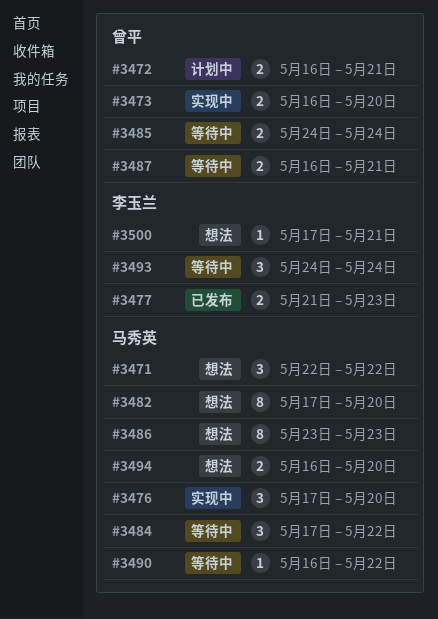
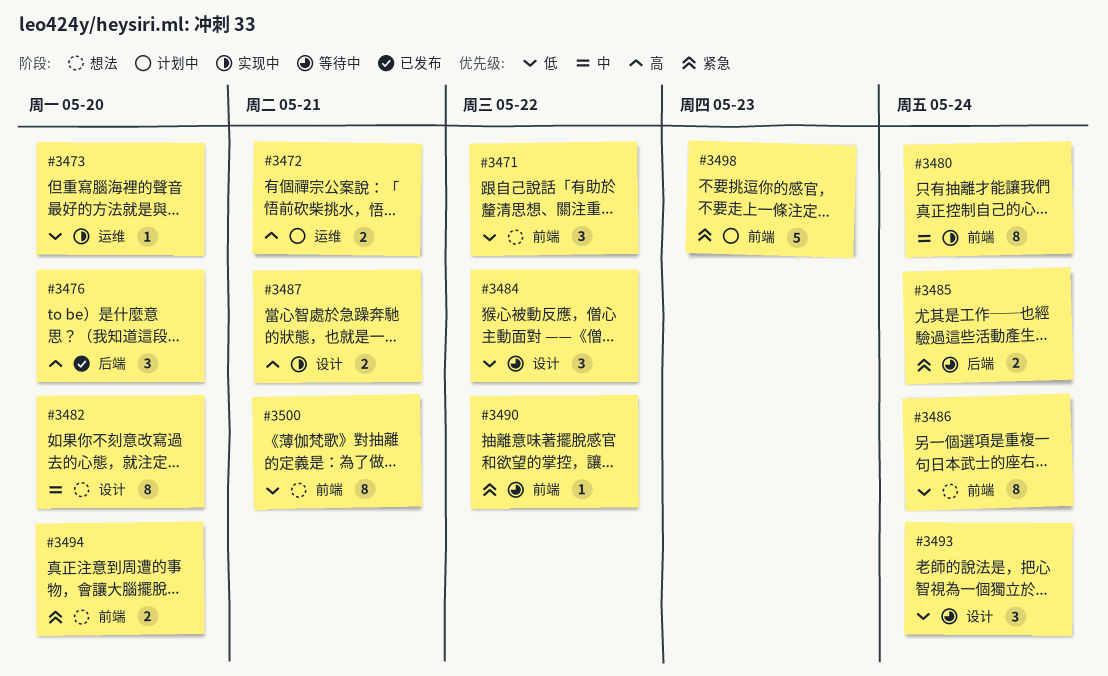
#3473, estimate: 2 -> 1
#3476, status: 实现中 -> 已发布
#3477: present -> none
#3480: none -> present
#3486, due: May 23 -> May 24
#3487, status: 等待中 -> 实现中
#3498: none -> present
#3500, estimate: 1 -> 8

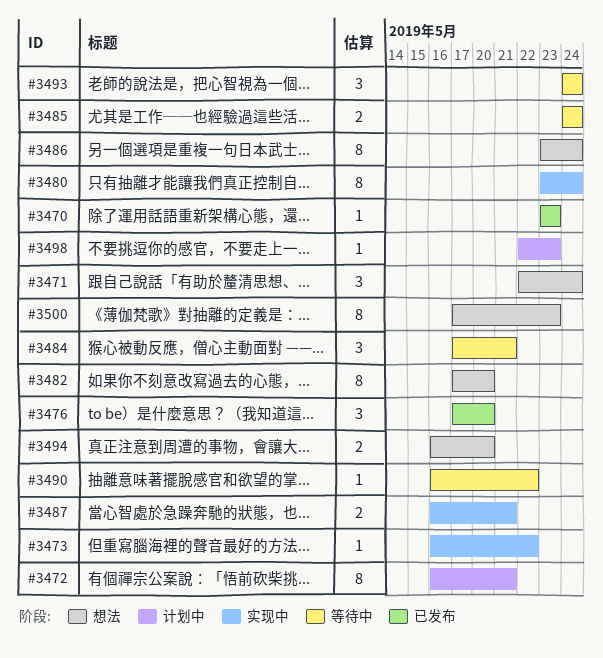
#3470: none -> present
#3471, due: May 22 -> May 24
#3472, estimate: 2 -> 8
#3473, due: May 20 -> May 22
#3484, due: May 22 -> May 21
#3498, estimate: 5 -> 1
#3500, due: May 21 -> May 23

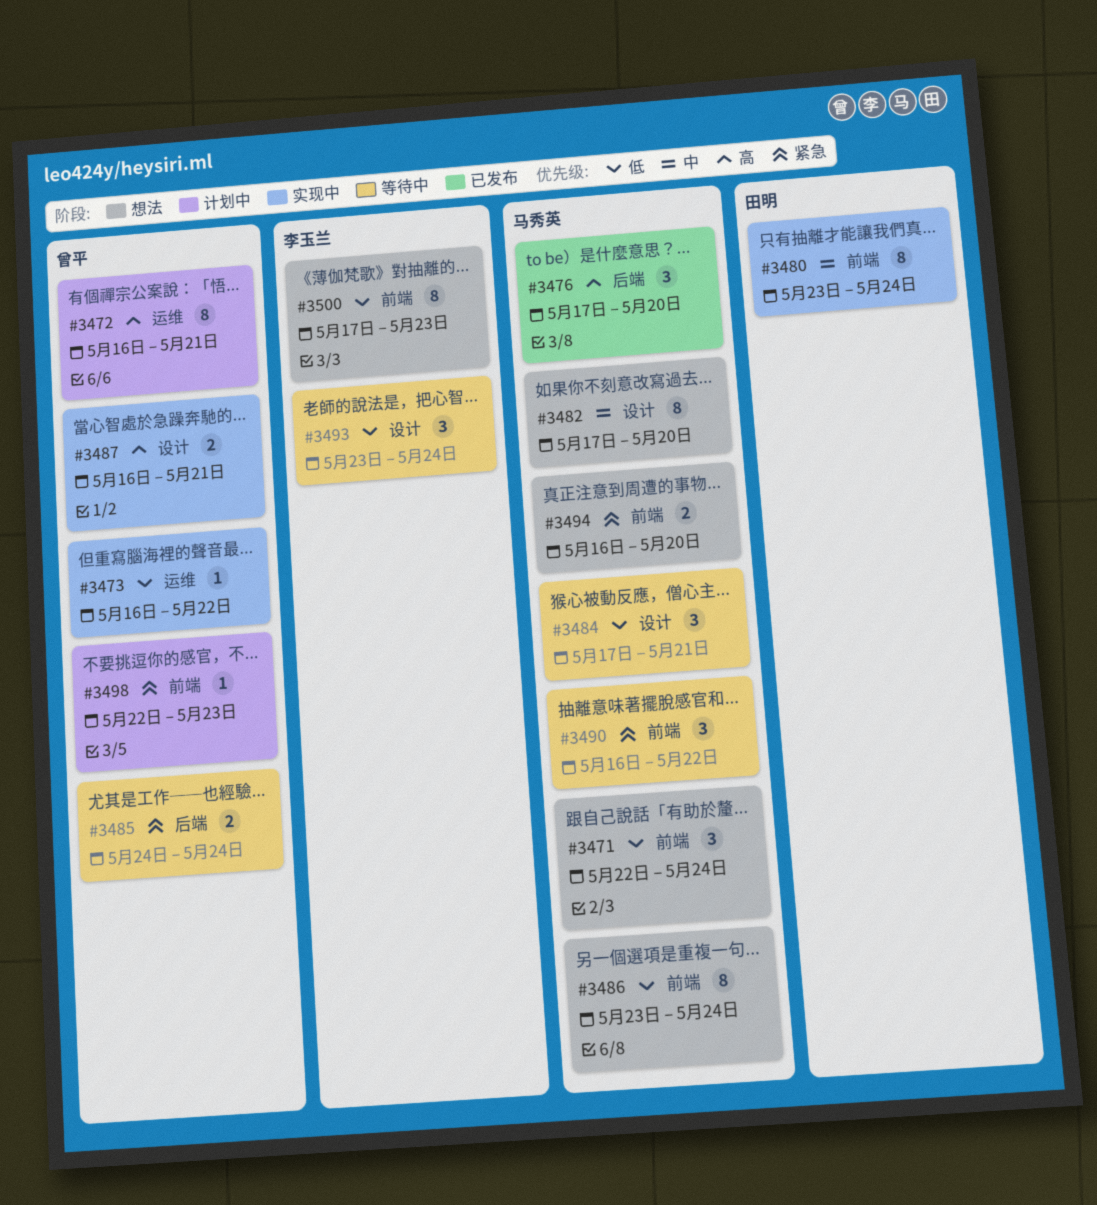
#3470: present -> none
#3490, estimate: 1 -> 3
#3493, start: May 24 -> May 23

